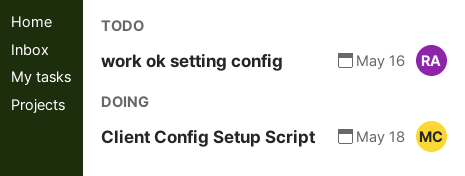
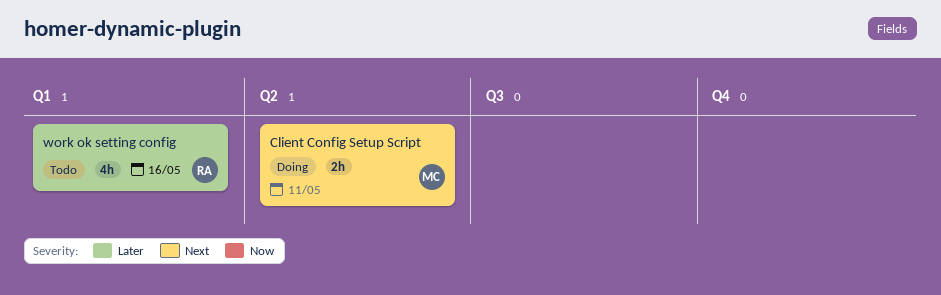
Client Config Setup Script, due: May 18 -> May 11

